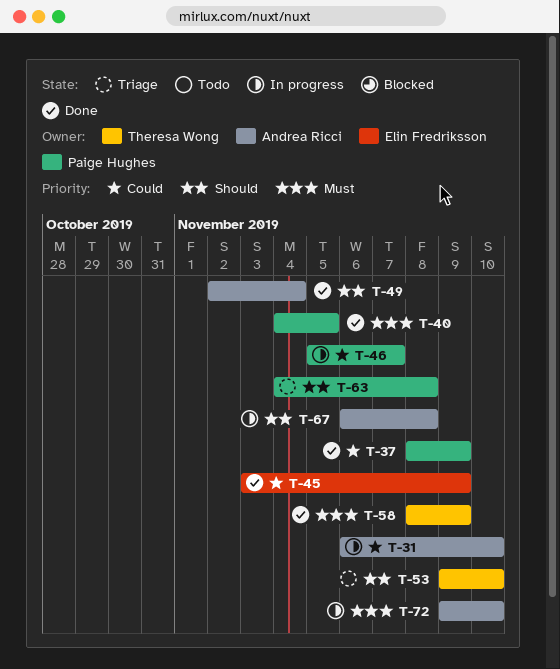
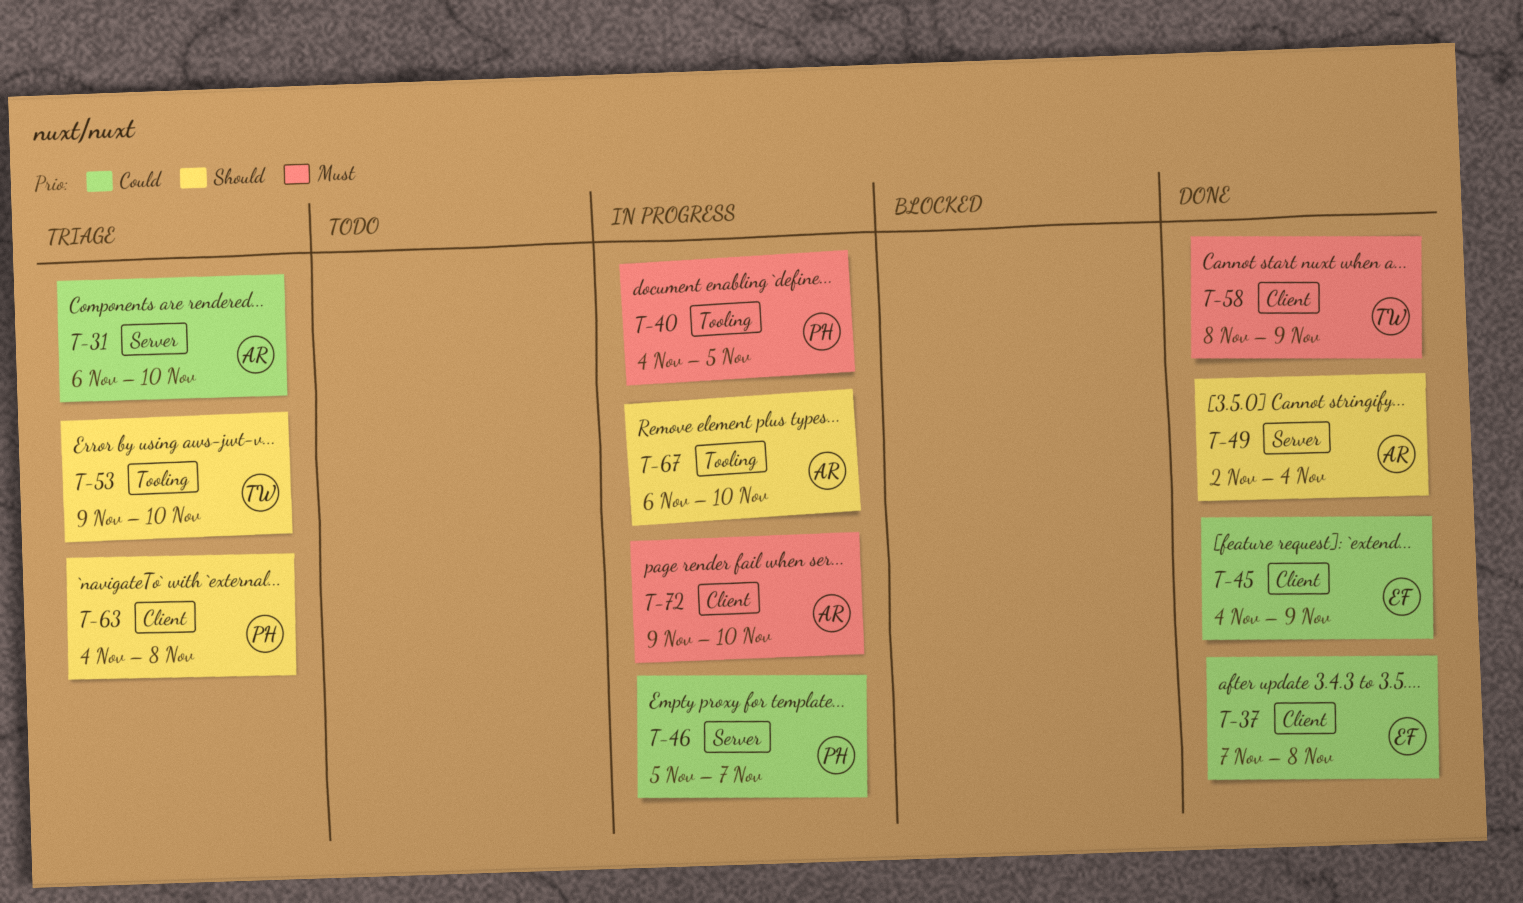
T-31, status: In progress -> Triage
T-37, owner: Paige Hughes -> Elin Fredriksson
T-37, start: Nov 8 -> Nov 7
T-37, due: Nov 9 -> Nov 8
T-40, status: Done -> In progress
T-45, start: Nov 3 -> Nov 4
T-67, due: Nov 8 -> Nov 10

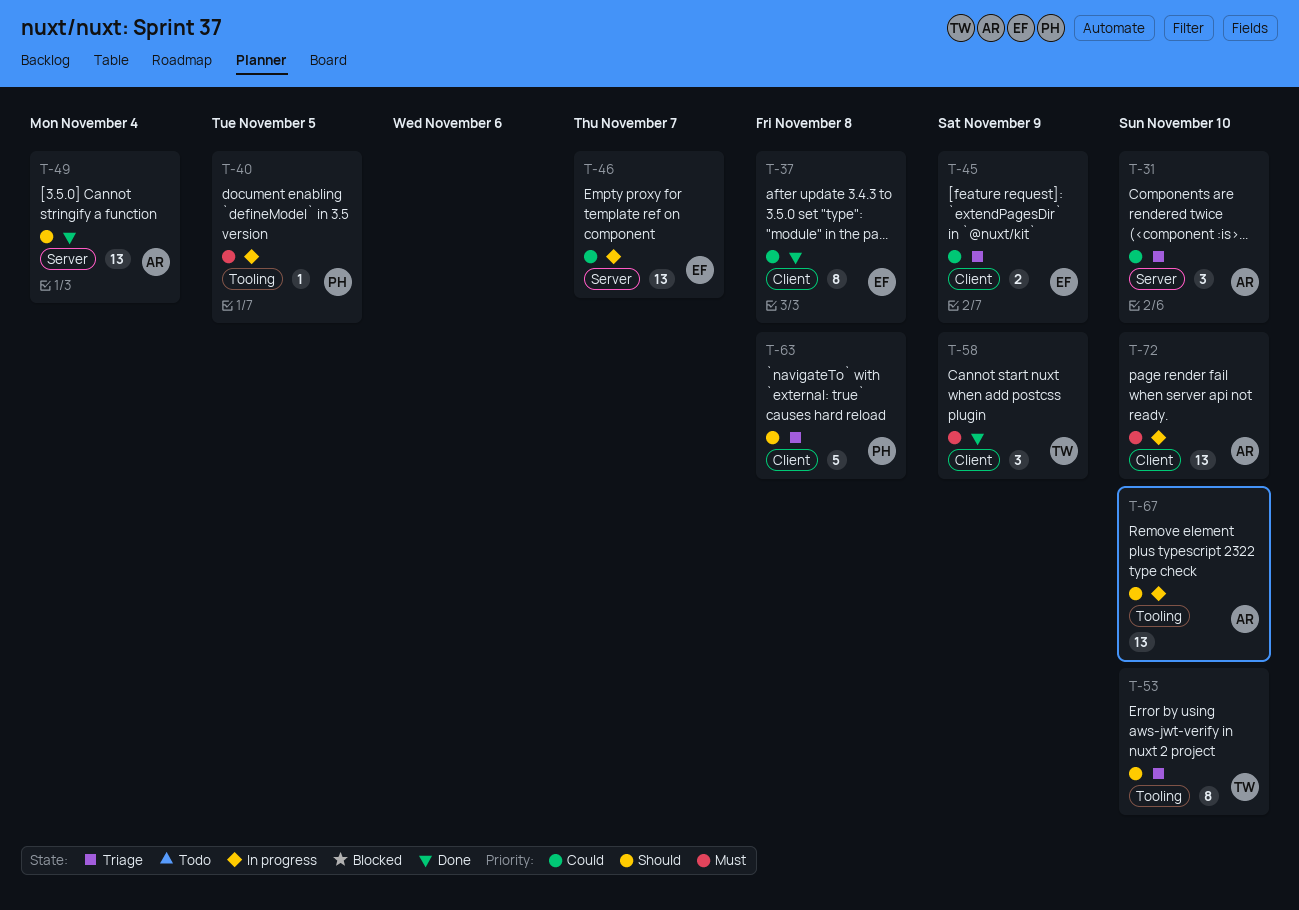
T-45, status: Done -> Triage
T-46, owner: PH -> EF

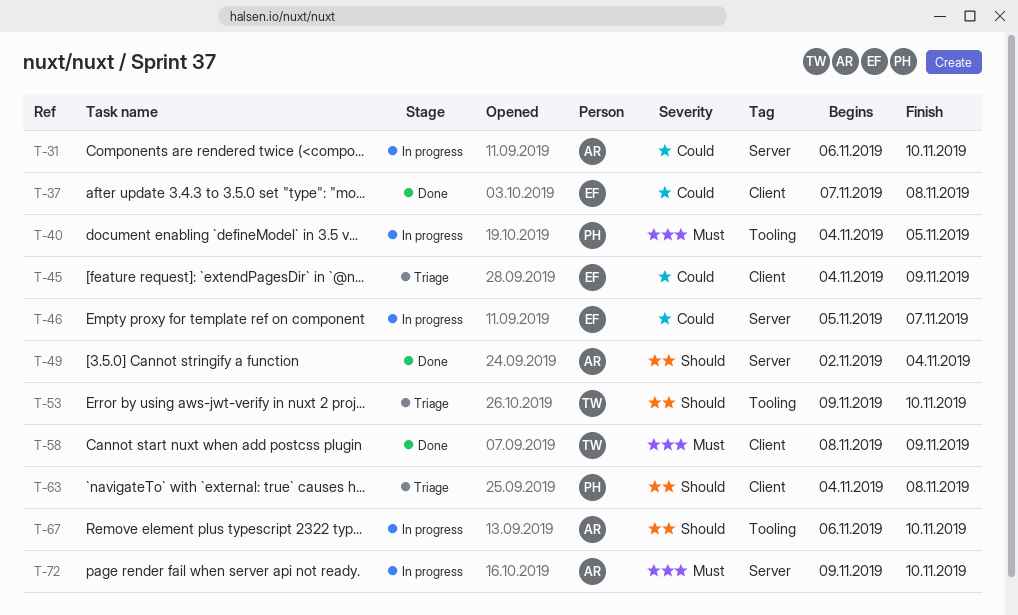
T-31, status: Triage -> In progress
T-72, label: Client -> Server

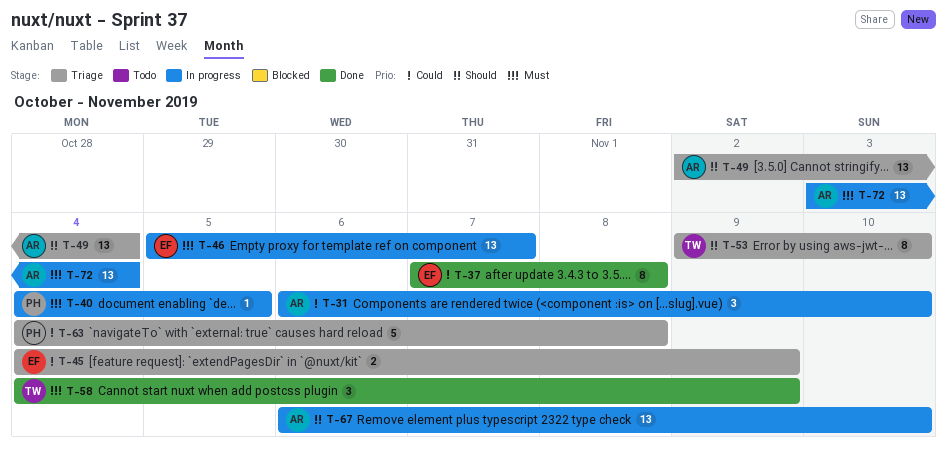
T-46, priority: Could -> Must
T-49, status: Done -> Triage
T-58, start: Nov 8 -> Nov 4
T-63, priority: Should -> Could
T-72, start: Nov 9 -> Nov 3
T-72, due: Nov 10 -> Nov 4

